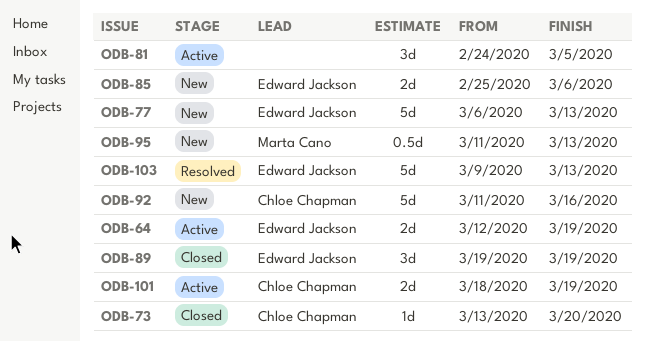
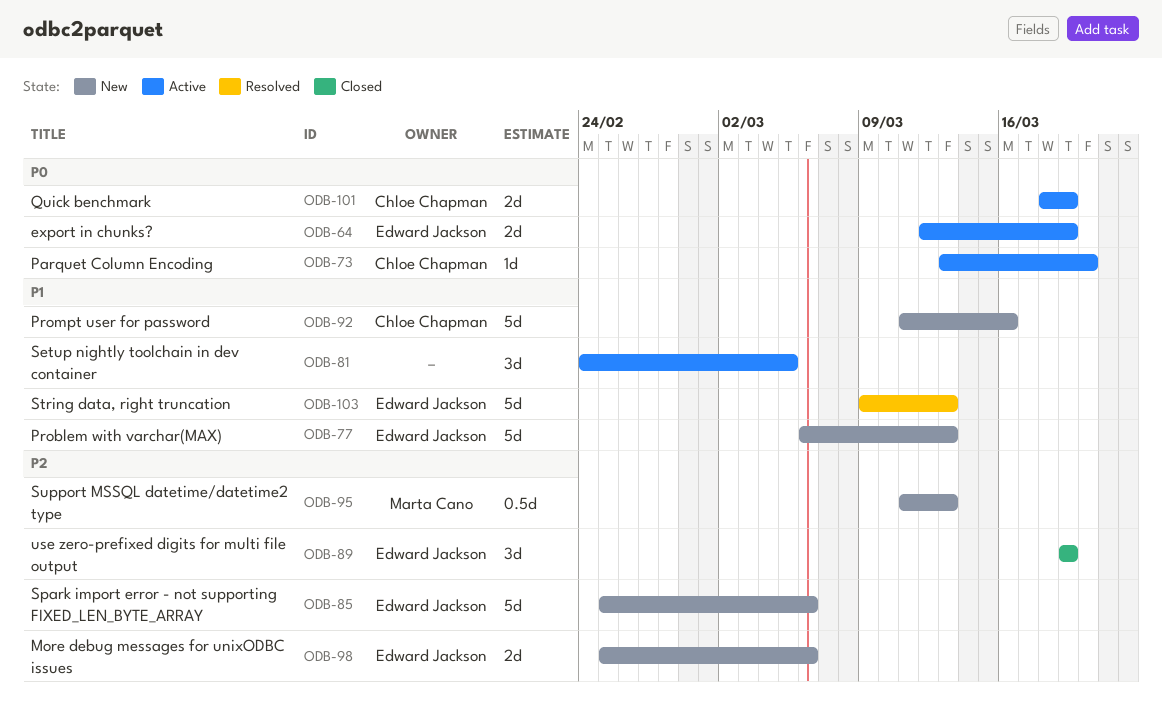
ODB-73, status: Closed -> Active
ODB-85, estimate: 2d -> 5d
ODB-98: none -> present

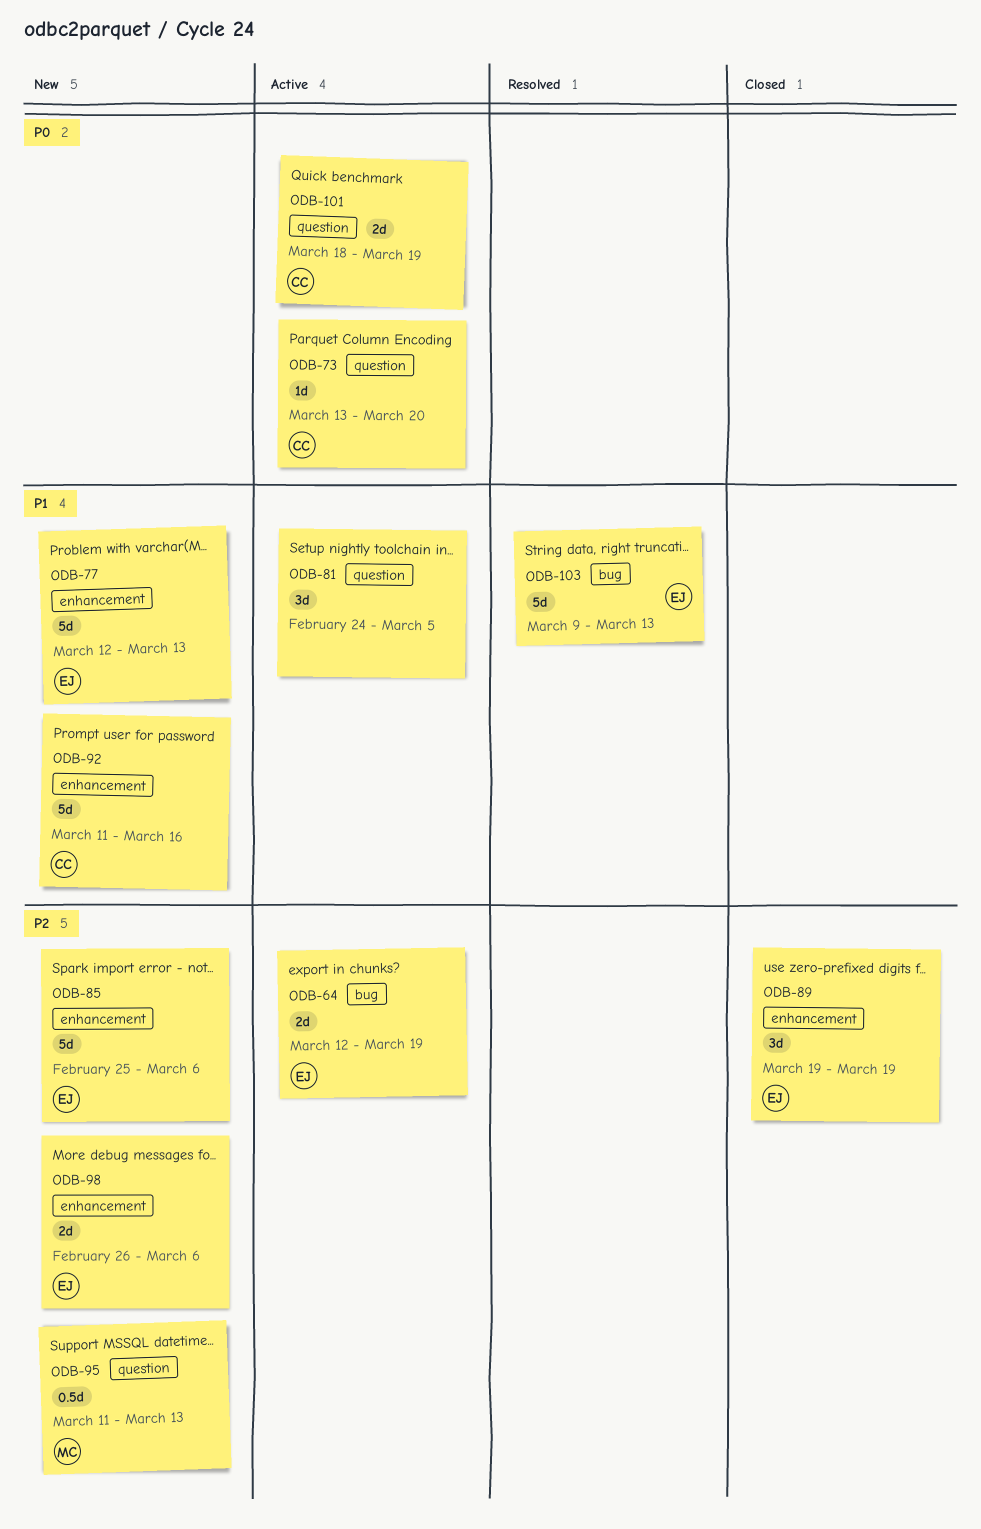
ODB-64, priority: P0 -> P2
ODB-77, start: Mar 6 -> Mar 12
ODB-98, start: Feb 25 -> Feb 26

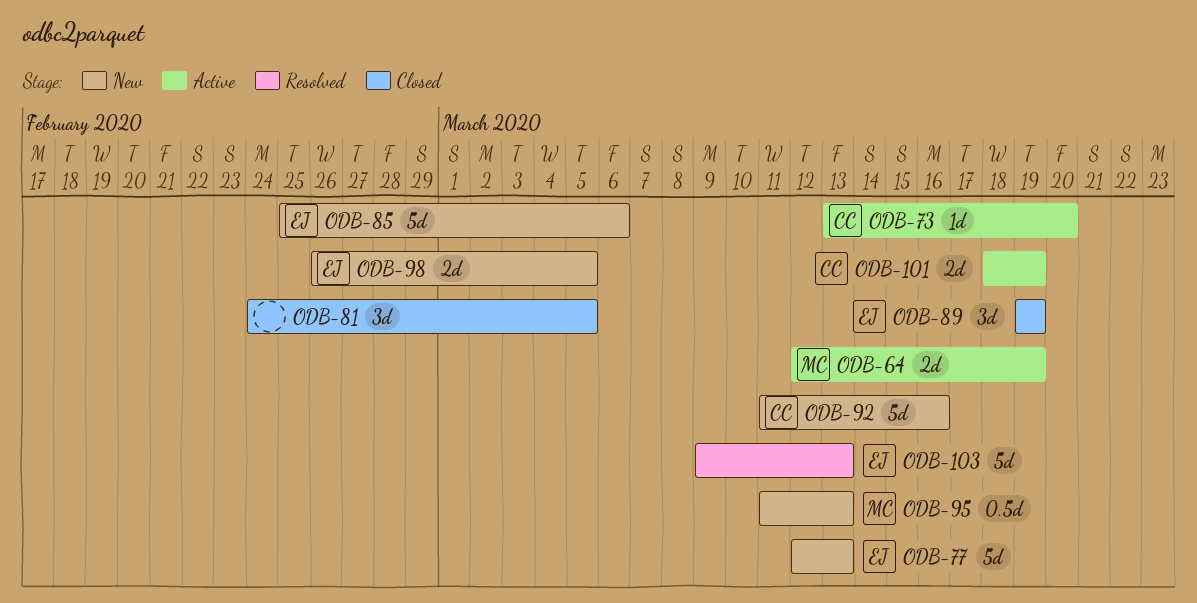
ODB-64, owner: EJ -> MC
ODB-81, status: Active -> Closed
ODB-98, due: Mar 6 -> Mar 5

